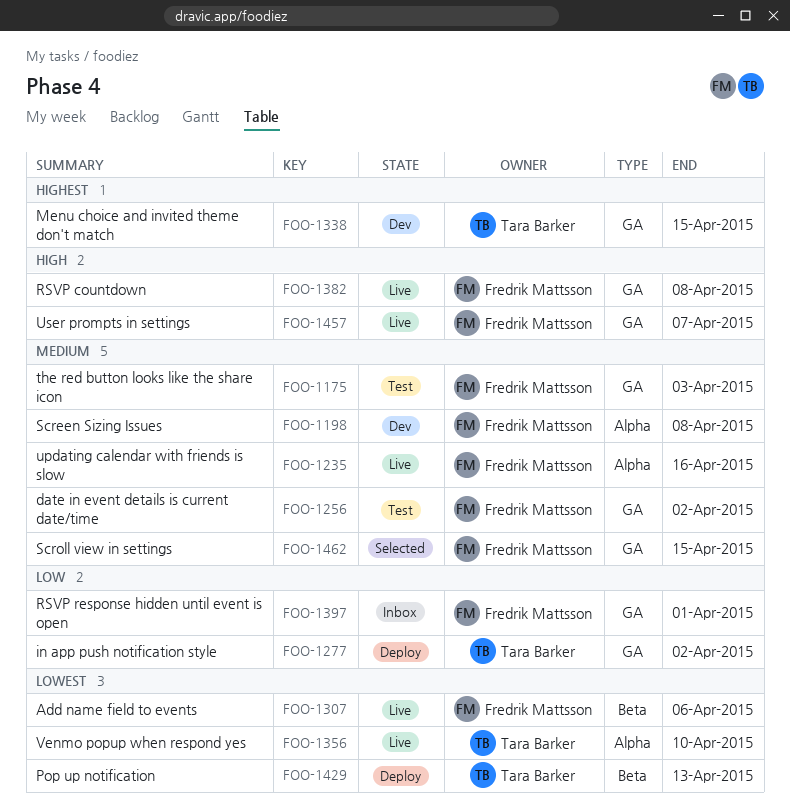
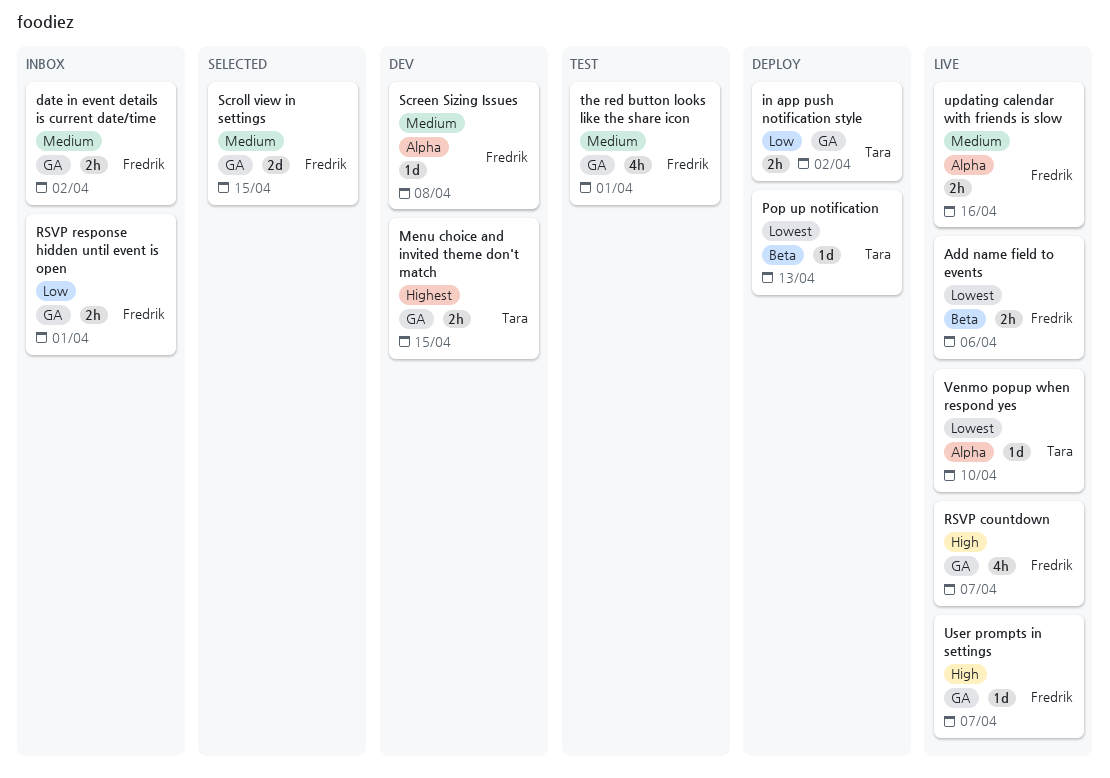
date in event details is current date/time, status: Test -> Inbox
RSVP countdown, due: Apr 8 -> Apr 7
the red button looks like the share icon, due: Apr 3 -> Apr 1

